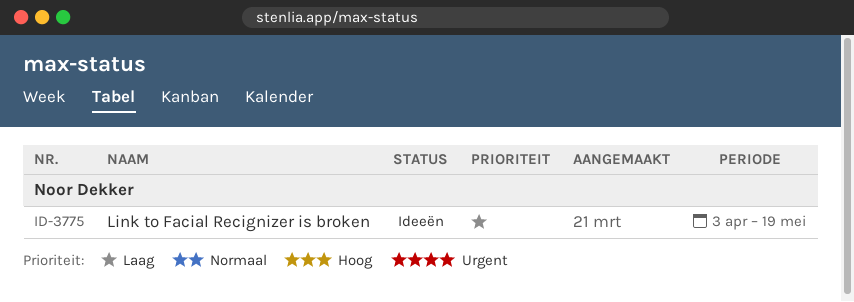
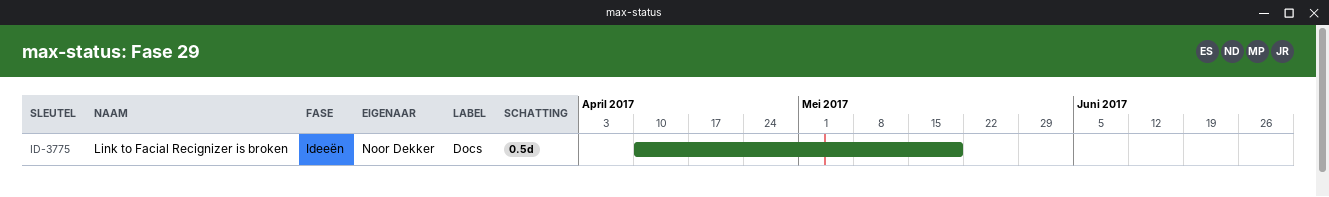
ID-3775, start: Apr 3 -> Apr 10

